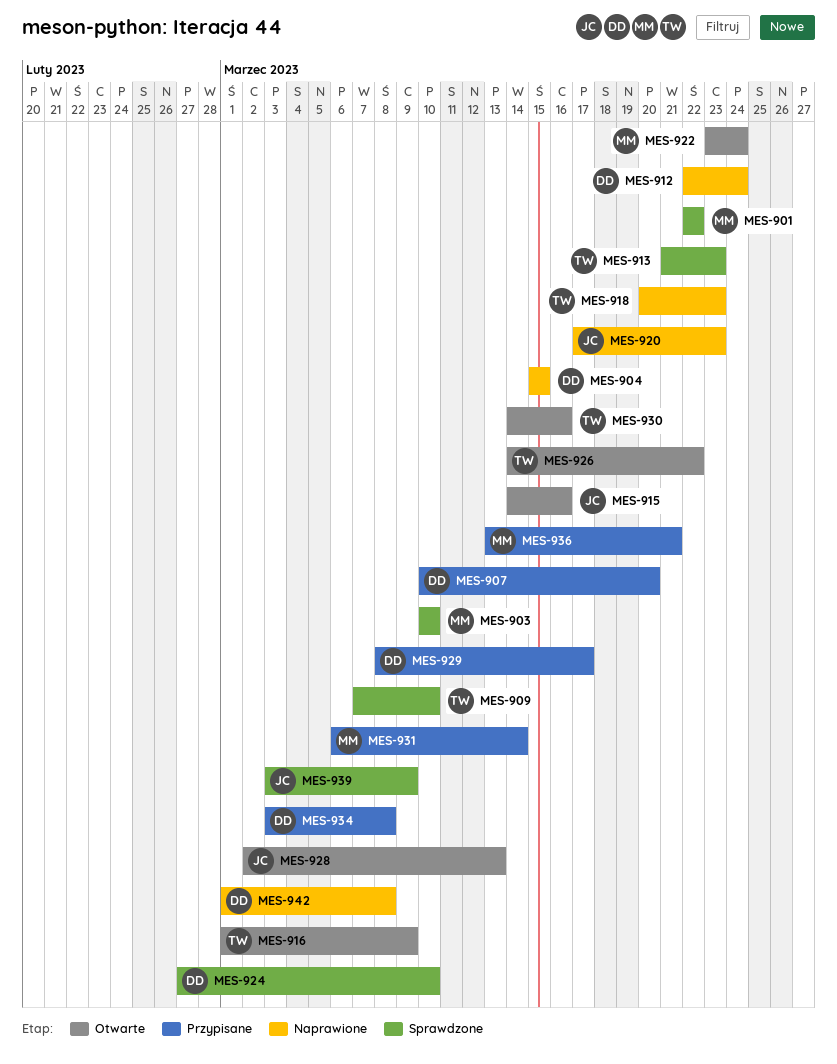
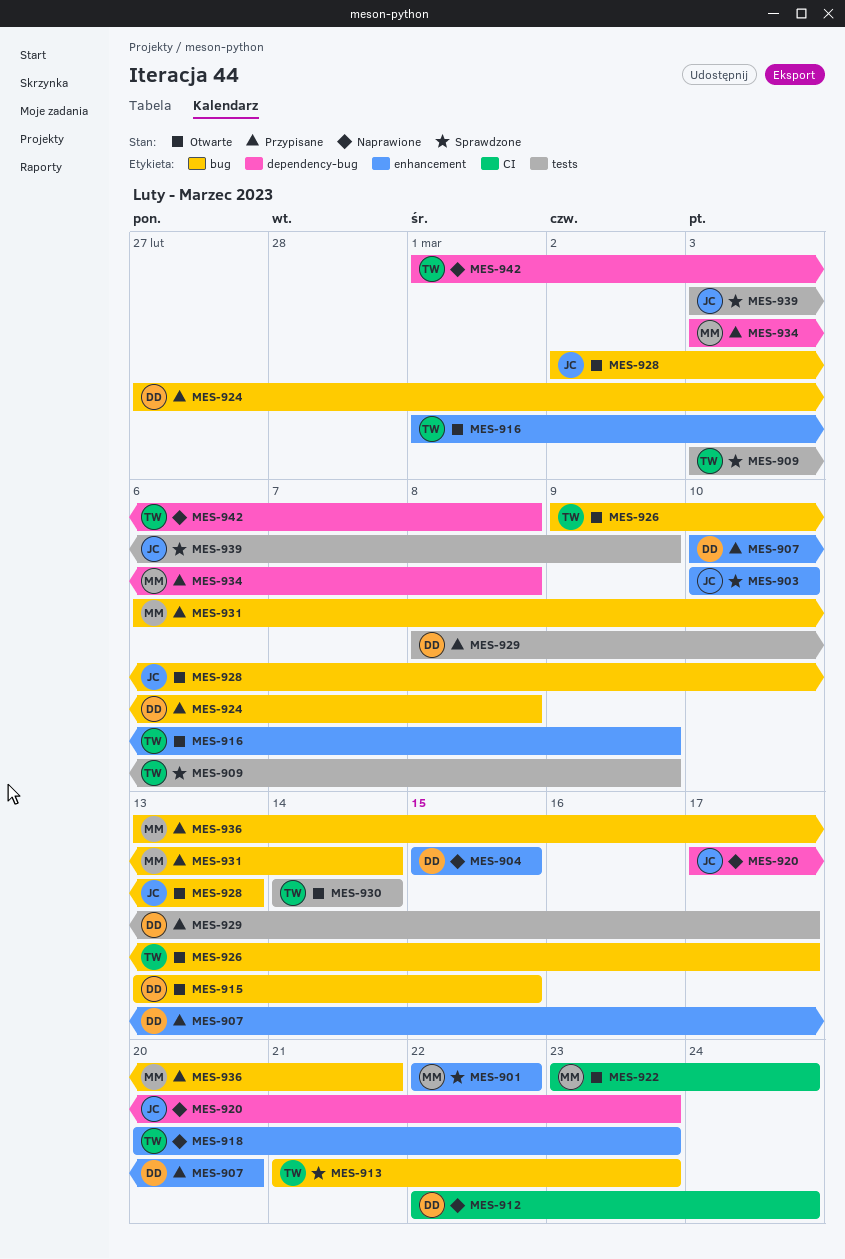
MES-903, owner: MM -> JC
MES-909, start: Mar 7 -> Mar 3
MES-909, due: Mar 10 -> Mar 9
MES-915, owner: JC -> DD
MES-915, start: Mar 14 -> Mar 13
MES-915, due: Mar 16 -> Mar 15
MES-924, status: Sprawdzone -> Przypisane
MES-924, due: Mar 10 -> Mar 8
MES-926, start: Mar 14 -> Mar 9
MES-926, due: Mar 22 -> Mar 17
MES-930, due: Mar 16 -> Mar 14
MES-934, owner: DD -> MM
MES-942, owner: DD -> TW

